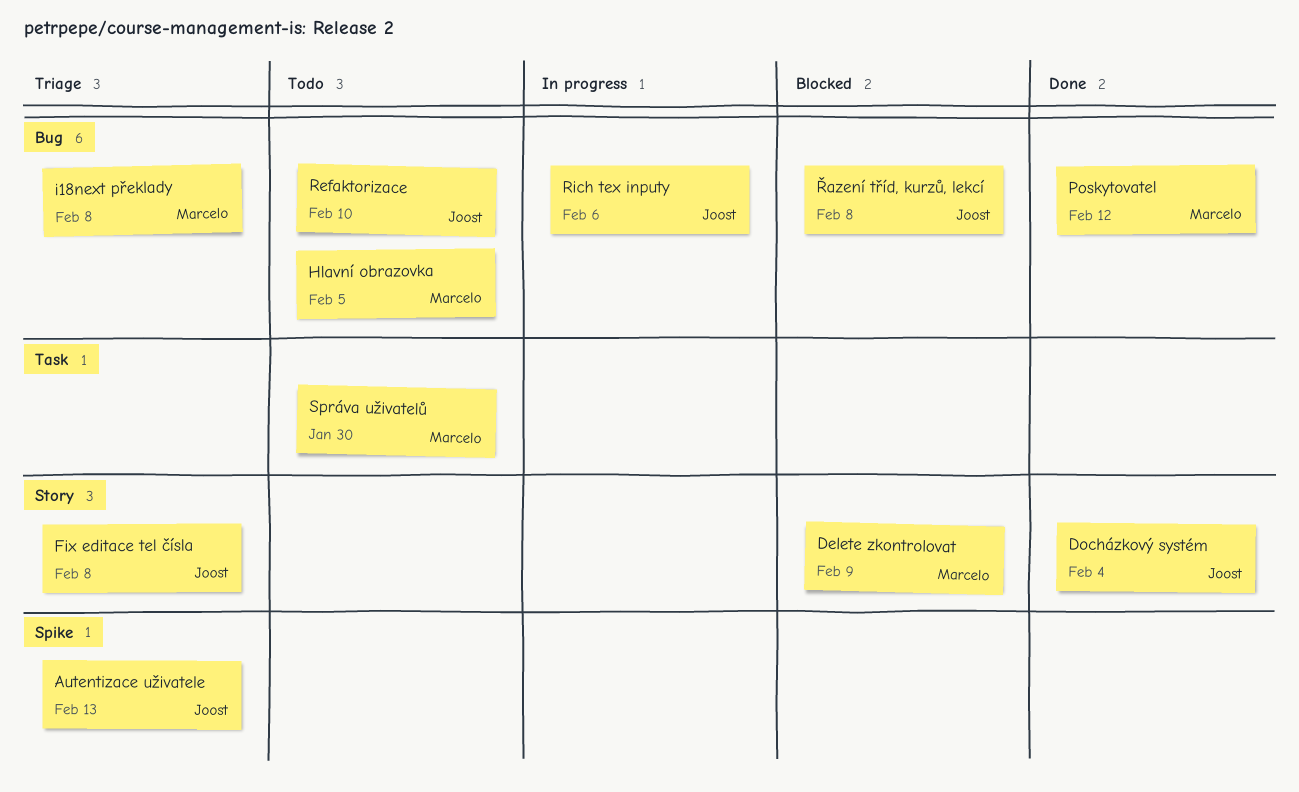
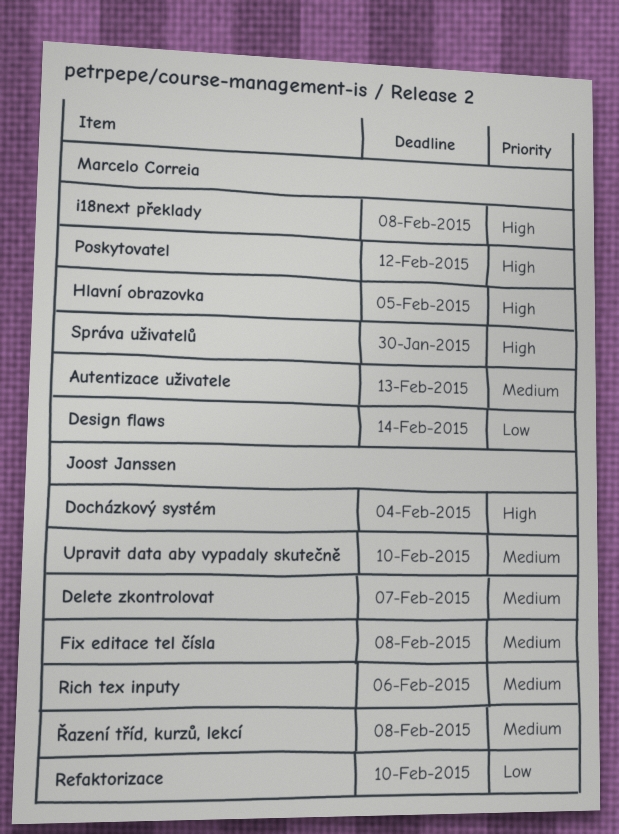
Autentizace uživatele, owner: Joost Janssen -> Marcelo Correia
Delete zkontrolovat, owner: Marcelo Correia -> Joost Janssen
Delete zkontrolovat, due: Feb 9 -> Feb 7
Design flaws: none -> present
Upravit data aby vypadaly skutečně: none -> present

